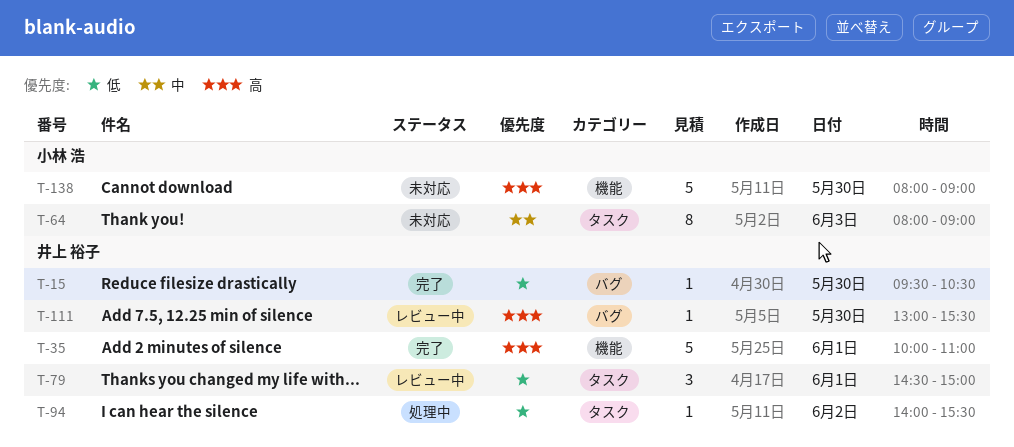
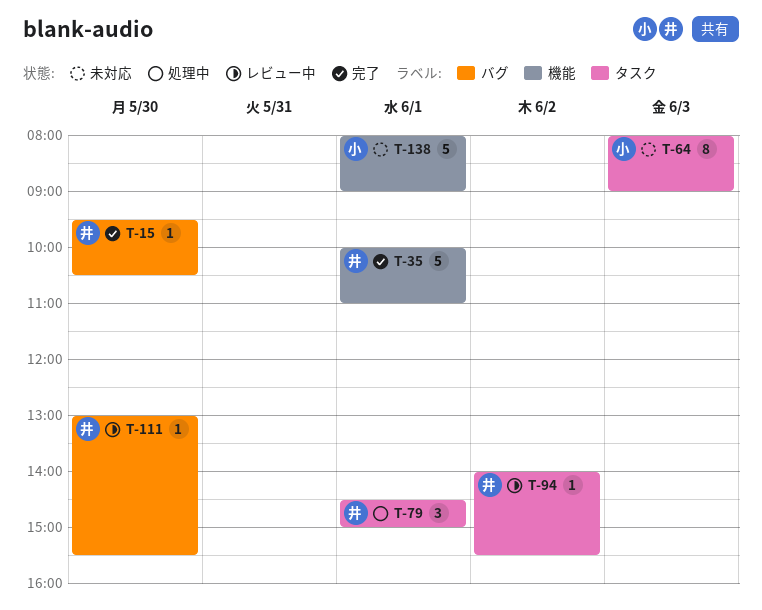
T-79, status: レビュー中 -> 処理中
T-94, status: 処理中 -> レビュー中
T-138, day: May 30 -> Jun 1

